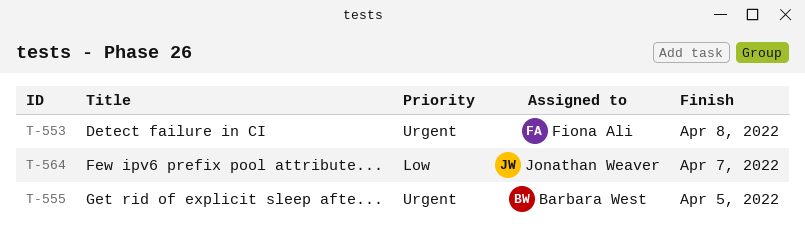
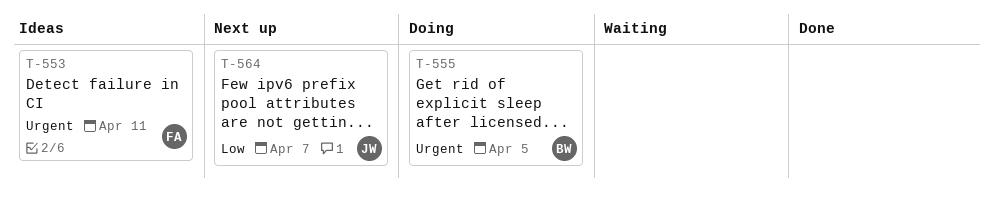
T-553, due: Apr 8 -> Apr 11

